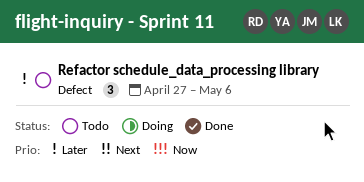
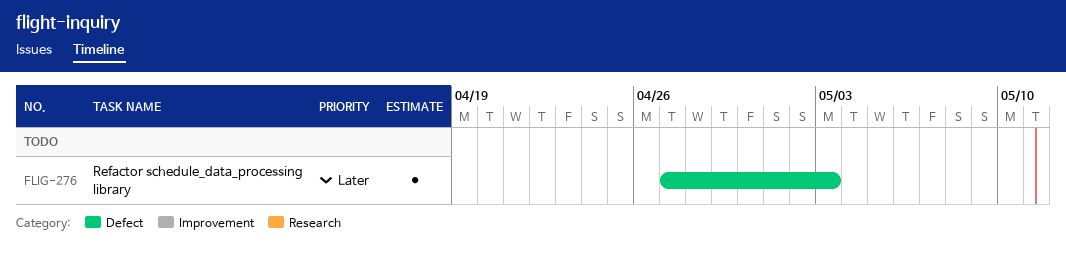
Refactor schedule_data_processing library, estimate: 3 -> 1
Refactor schedule_data_processing library, due: May 6 -> May 3

